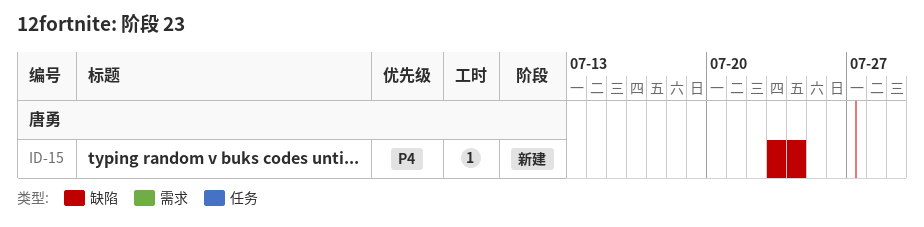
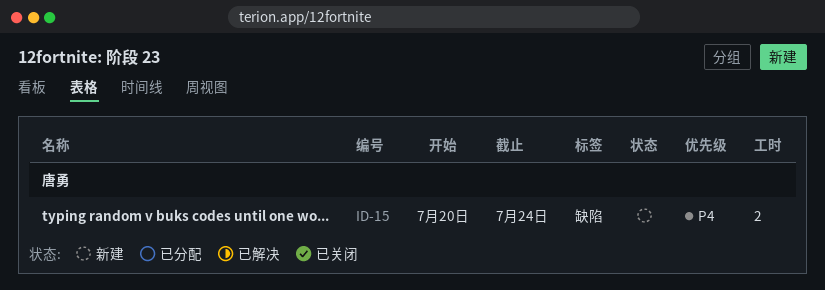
ID-15, estimate: 1 -> 2
ID-15, start: Jul 23 -> Jul 20

